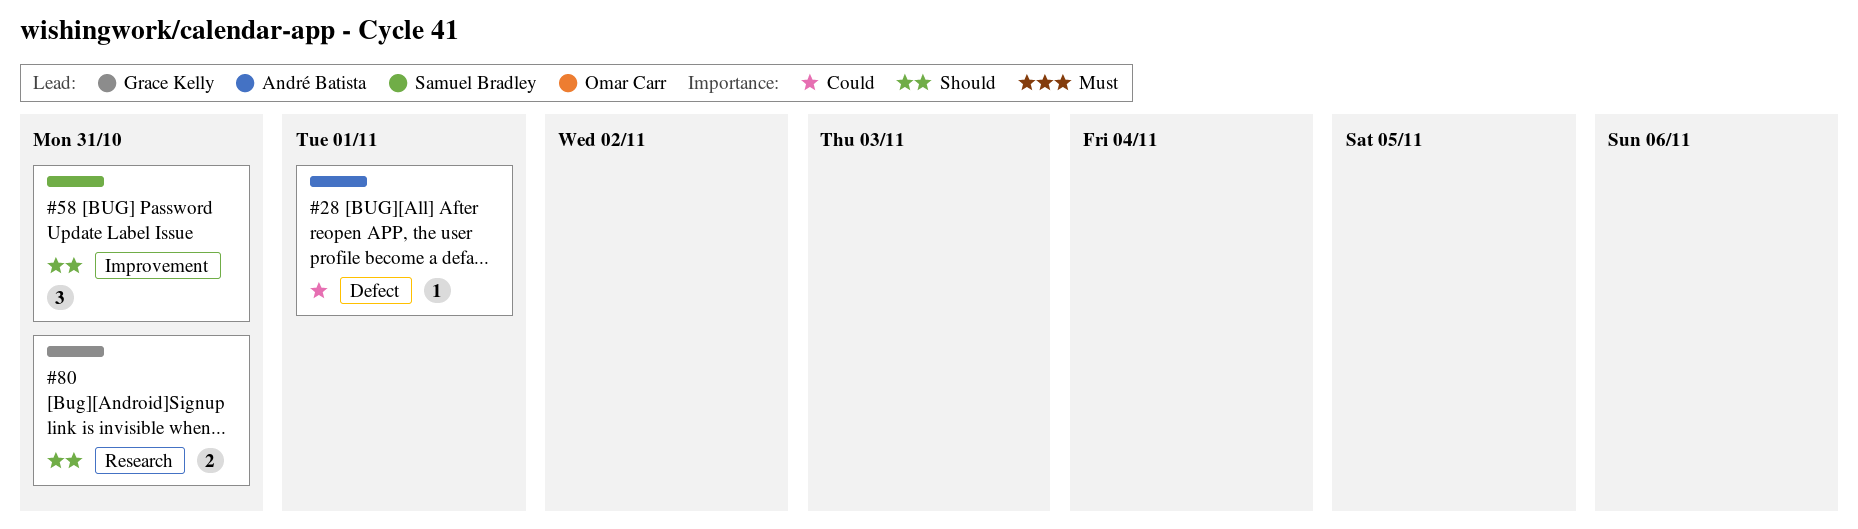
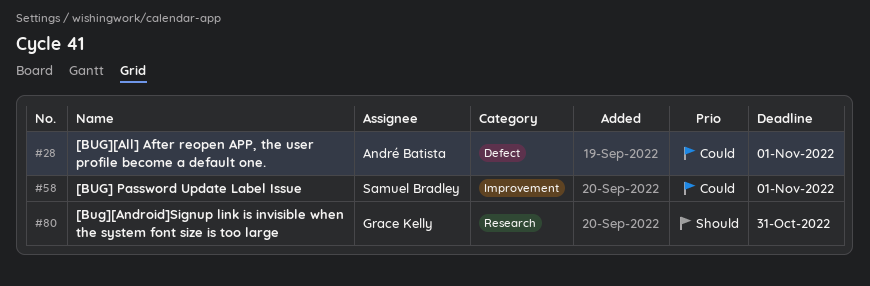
#58, priority: Should -> Could
#58, due: Oct 31 -> Nov 1

